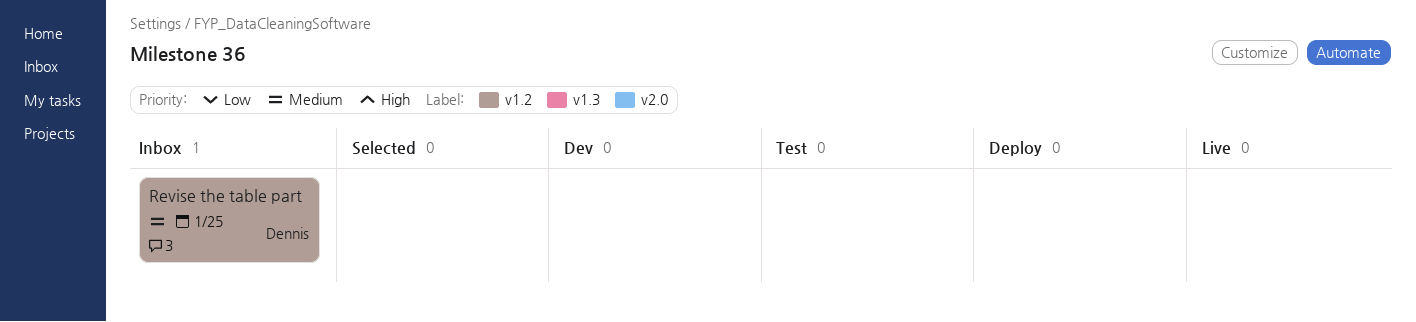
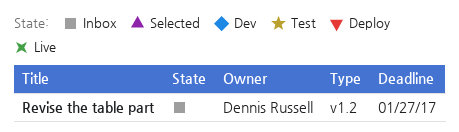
Revise the table part, due: Jan 25 -> Jan 27

